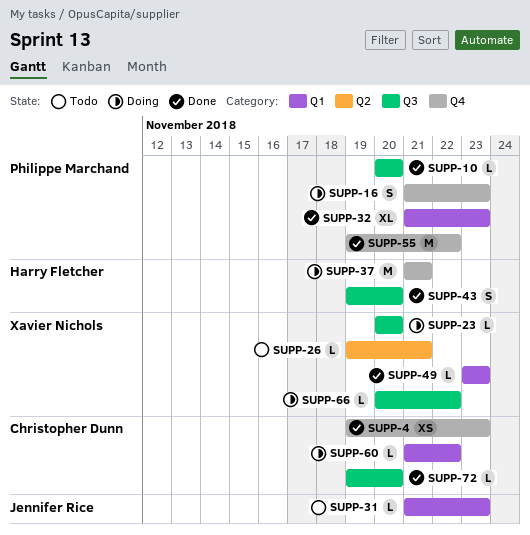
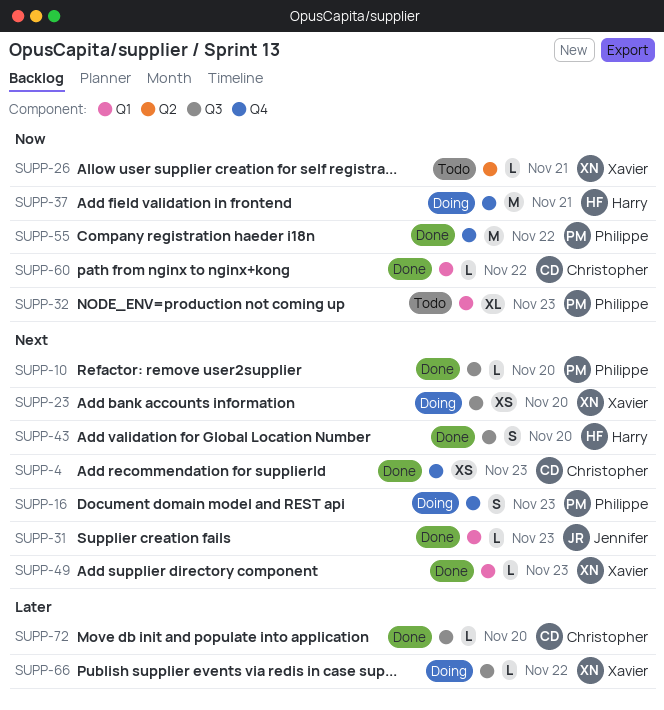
SUPP-23, estimate: L -> XS
SUPP-31, status: Todo -> Done
SUPP-32, status: Done -> Todo
SUPP-60, status: Doing -> Done

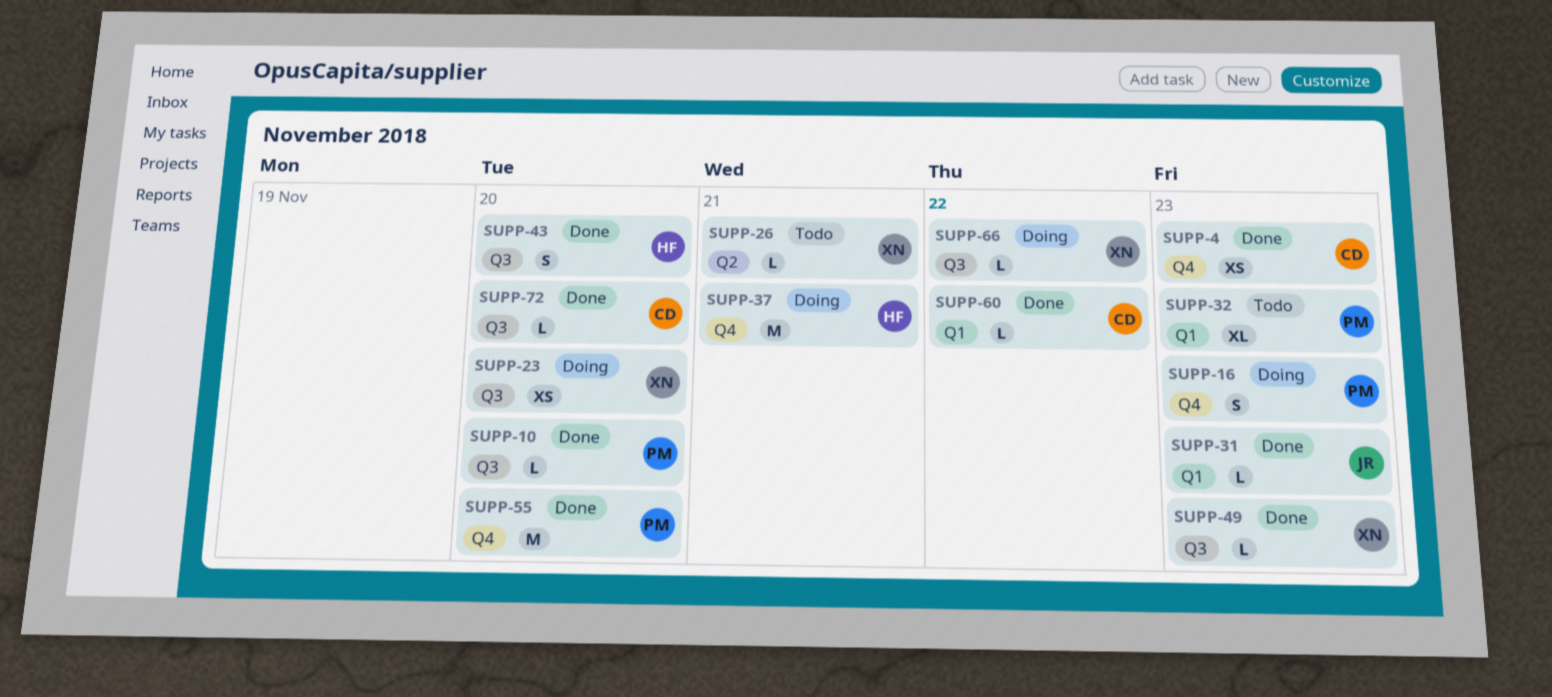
SUPP-49, label: Q1 -> Q3
SUPP-55, due: Nov 22 -> Nov 20

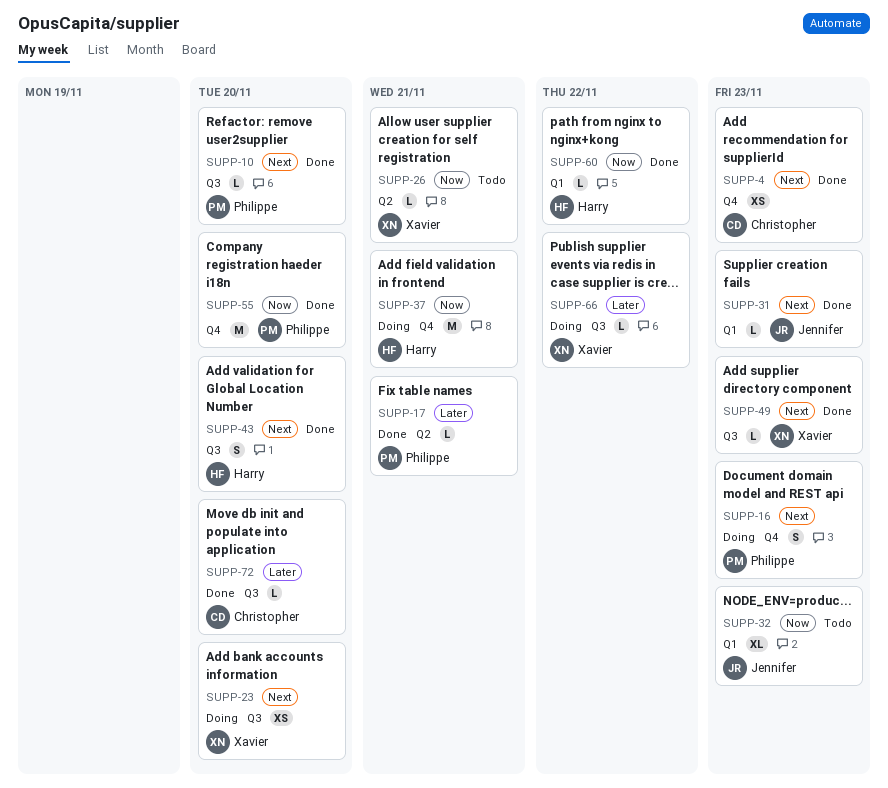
SUPP-17: none -> present
SUPP-32, owner: Philippe -> Jennifer
SUPP-60, owner: Christopher -> Harry

